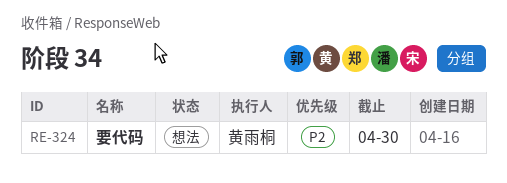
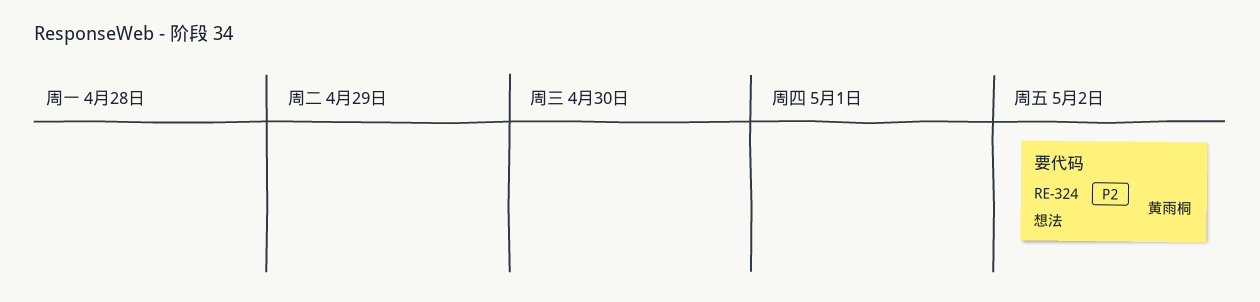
RE-324, due: Apr 30 -> May 2

